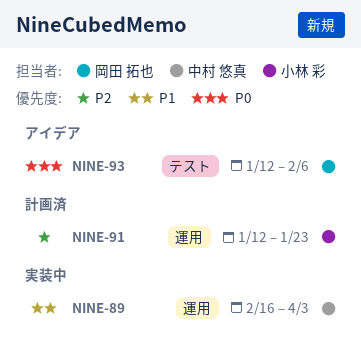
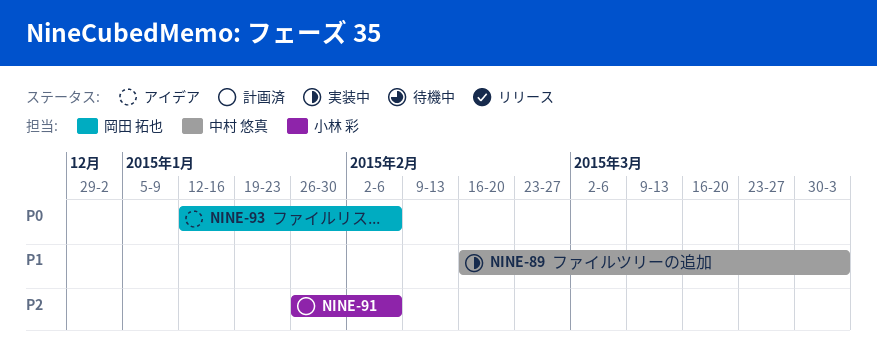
NINE-91, start: Jan 12 -> Jan 26
NINE-91, due: Jan 23 -> Feb 6

